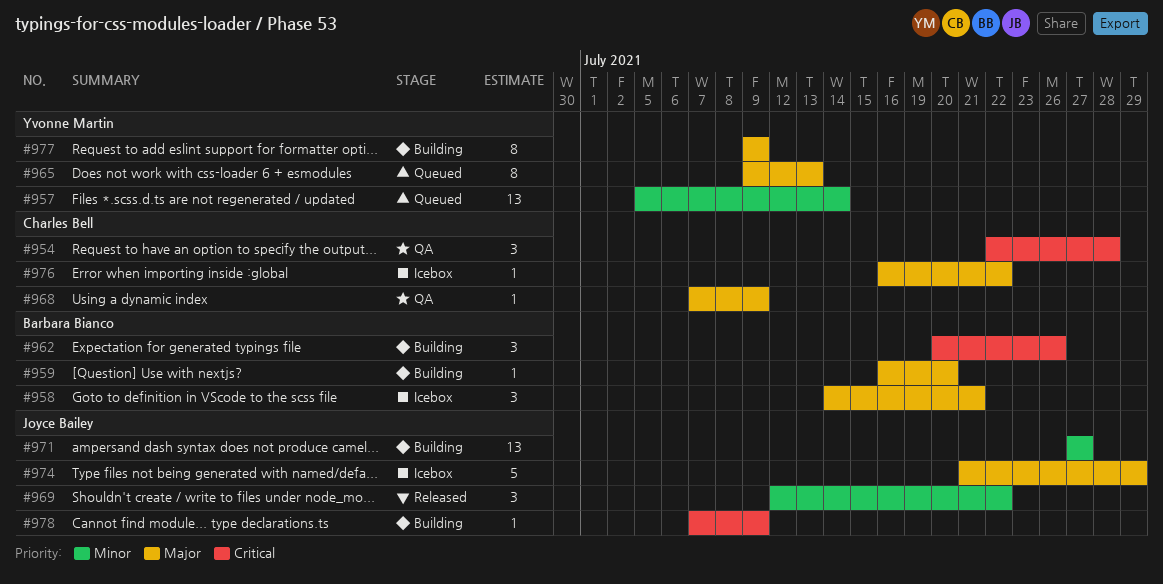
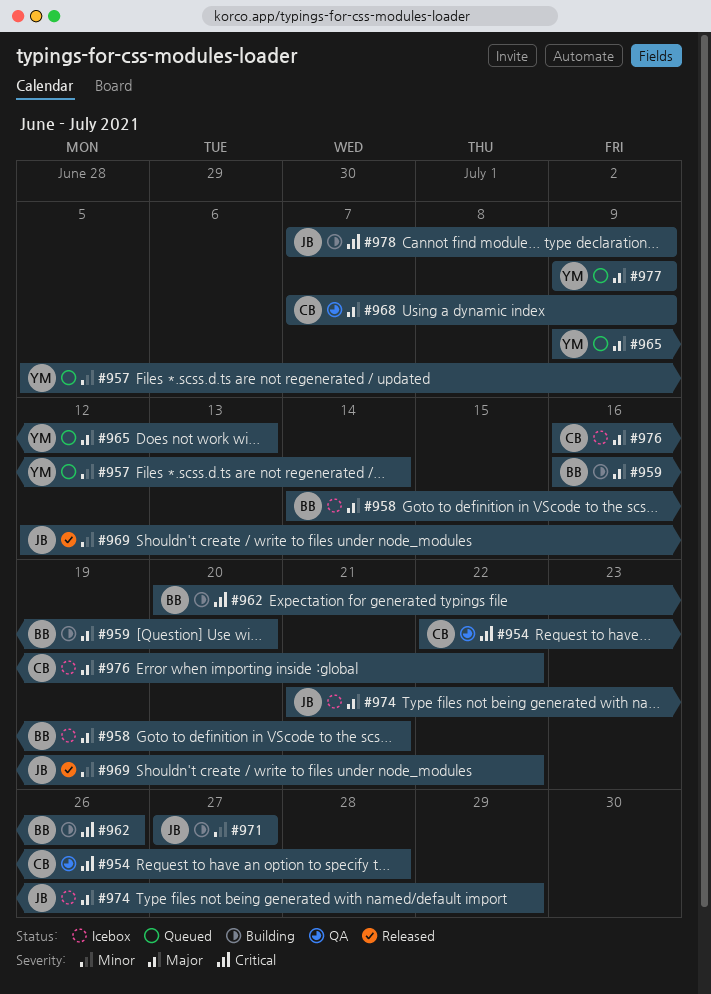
#977, status: Building -> Queued

